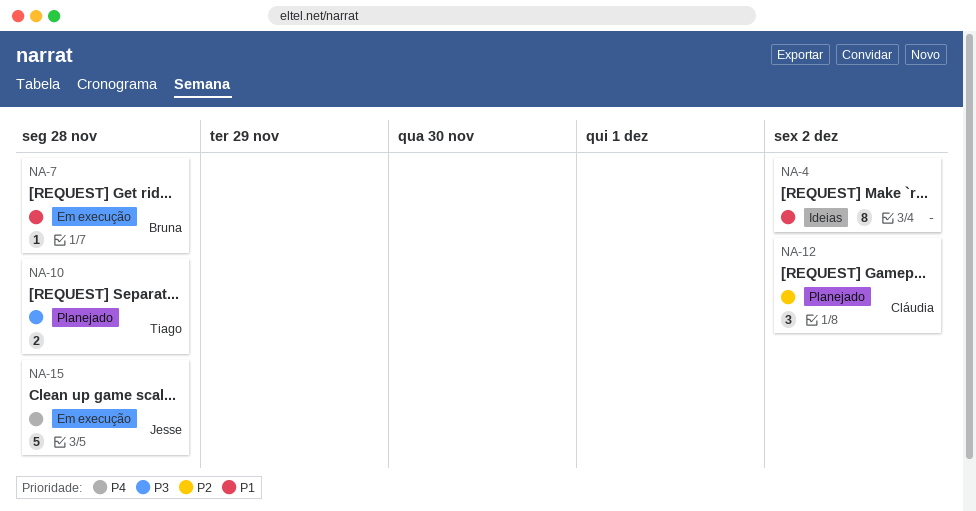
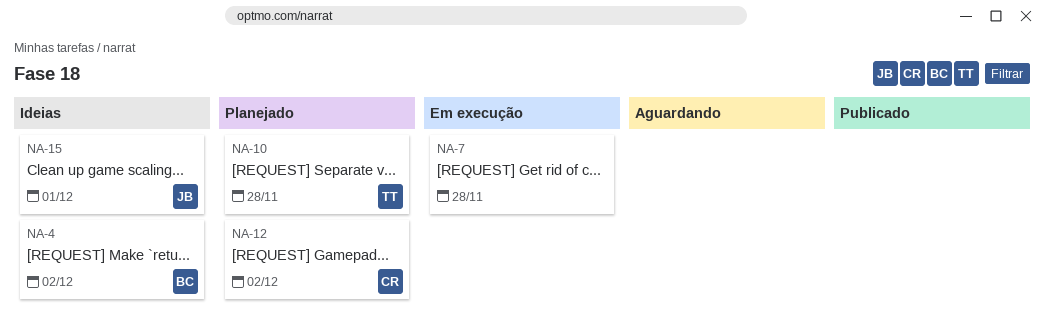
NA-4, owner: none -> Bruna
NA-7, owner: Bruna -> none
NA-15, status: Em execução -> Ideias
NA-15, due: Nov 28 -> Dec 1

